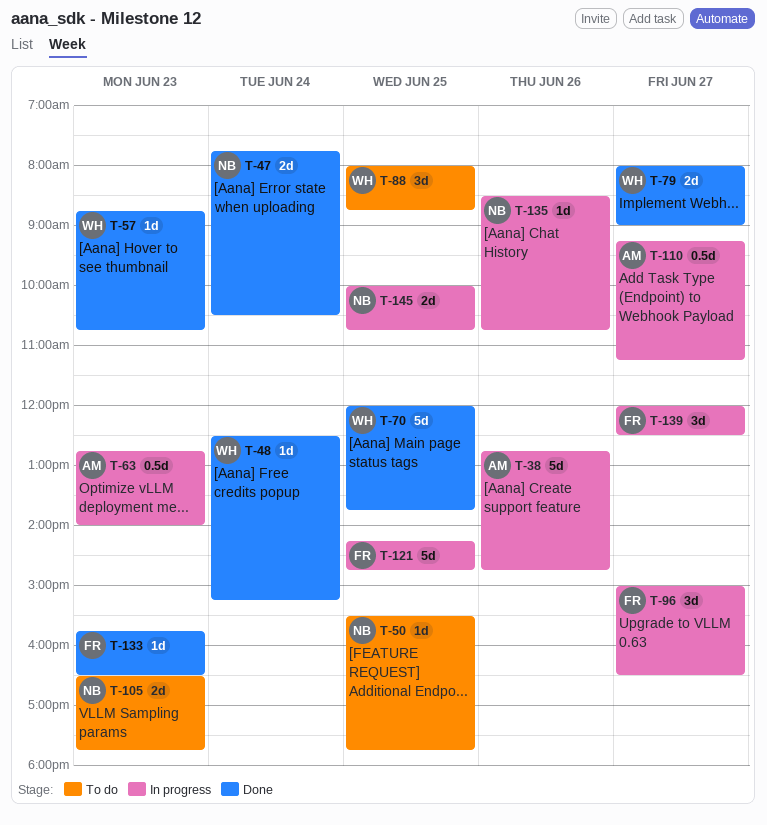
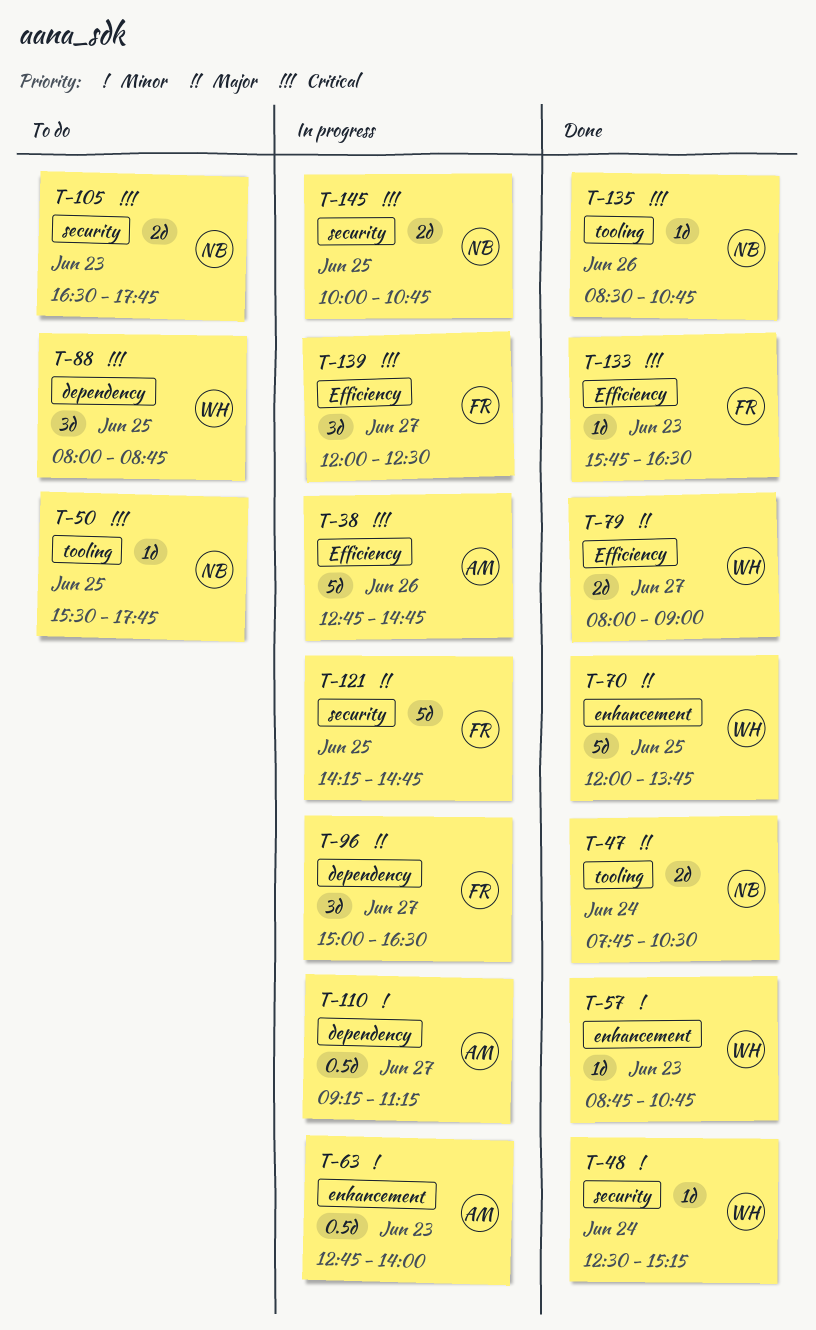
T-135, status: In progress -> Done

